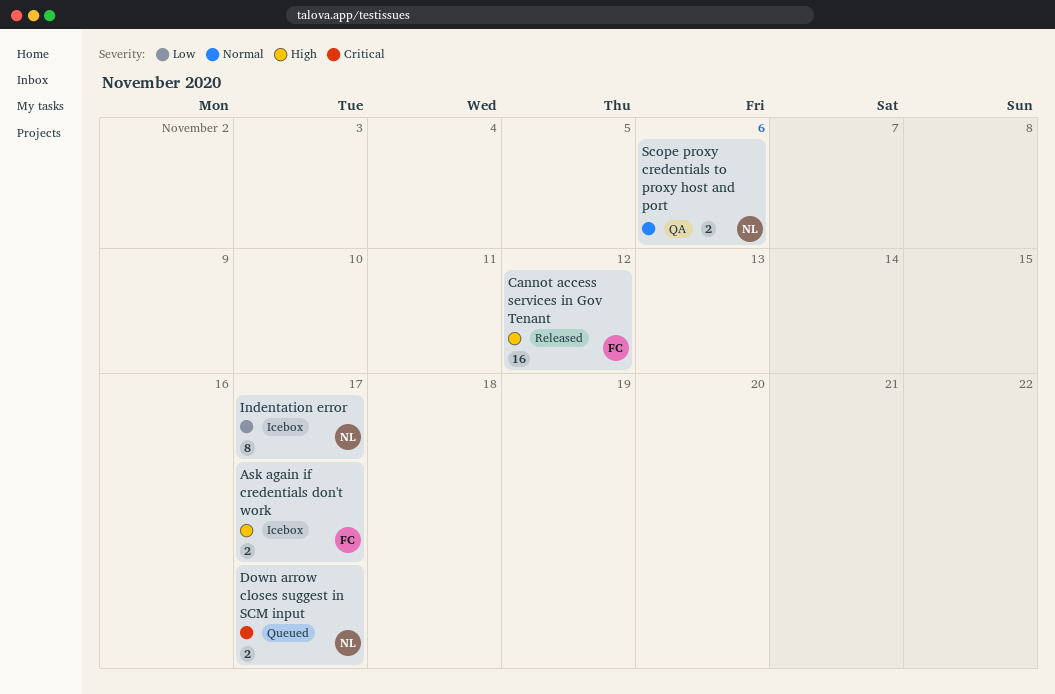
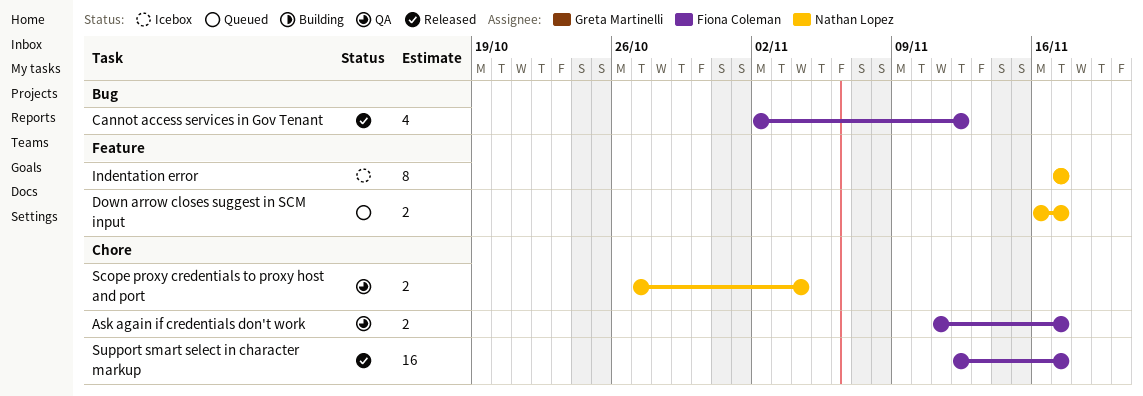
Ask again if credentials don't work, status: Icebox -> QA
Cannot access services in Gov Tenant, estimate: 16 -> 4
Scope proxy credentials to proxy host and port, due: Nov 6 -> Nov 4
Support smart select in character markup: none -> present

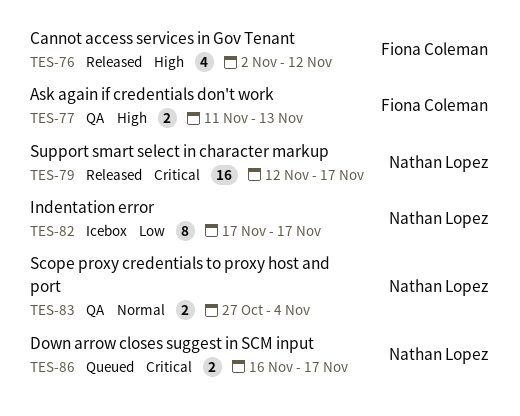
Ask again if credentials don't work, due: Nov 17 -> Nov 13
Support smart select in character markup, owner: Fiona Coleman -> Nathan Lopez

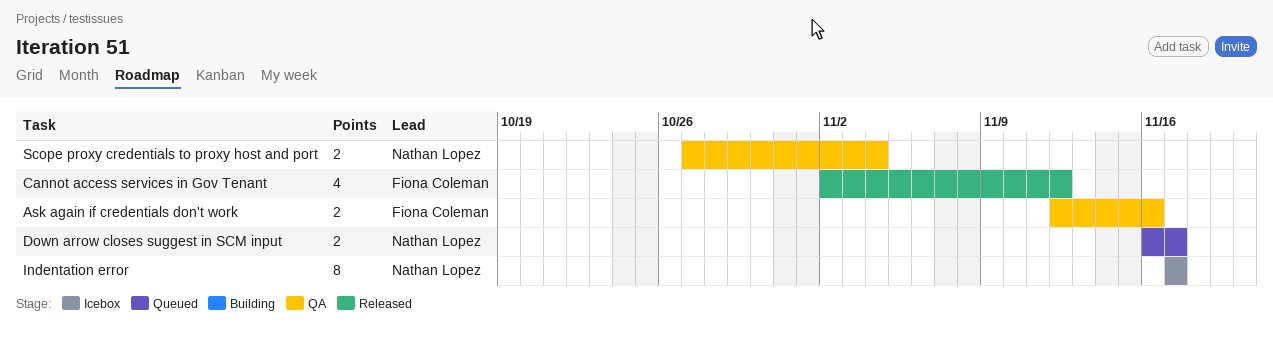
Ask again if credentials don't work, start: Nov 11 -> Nov 12
Ask again if credentials don't work, due: Nov 13 -> Nov 16
Support smart select in character markup: present -> none

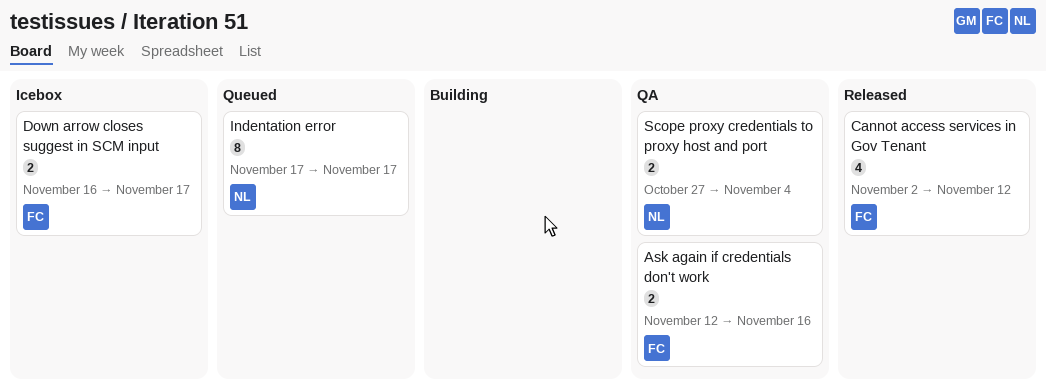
Down arrow closes suggest in SCM input, status: Queued -> Icebox
Down arrow closes suggest in SCM input, owner: Nathan Lopez -> Fiona Coleman
Indentation error, status: Icebox -> Queued

